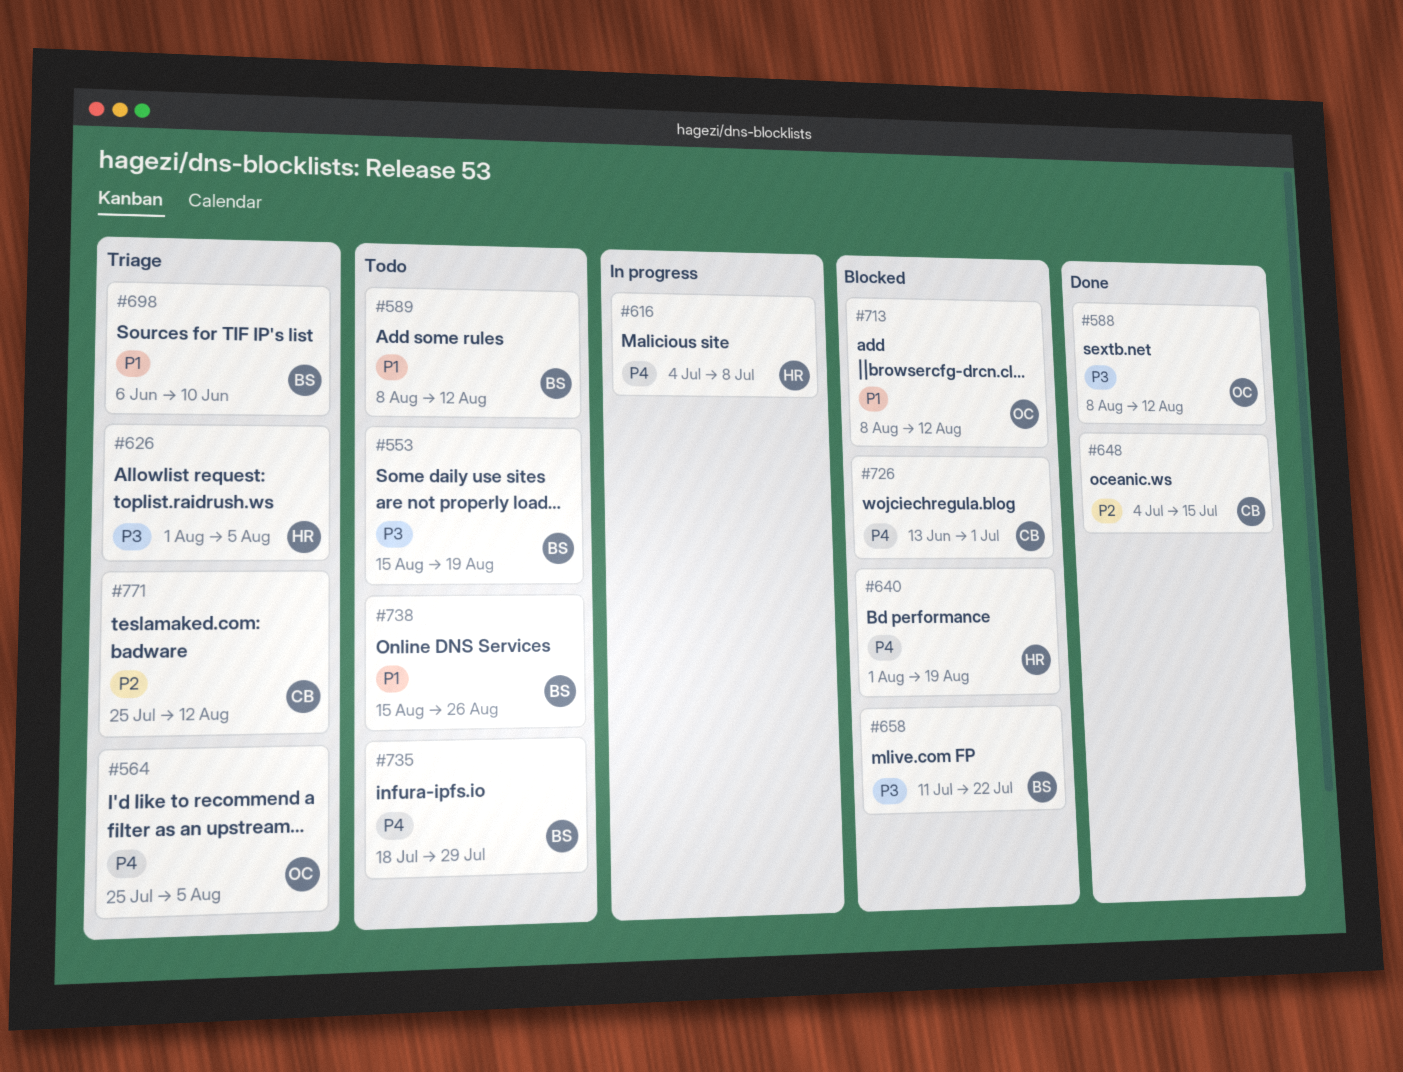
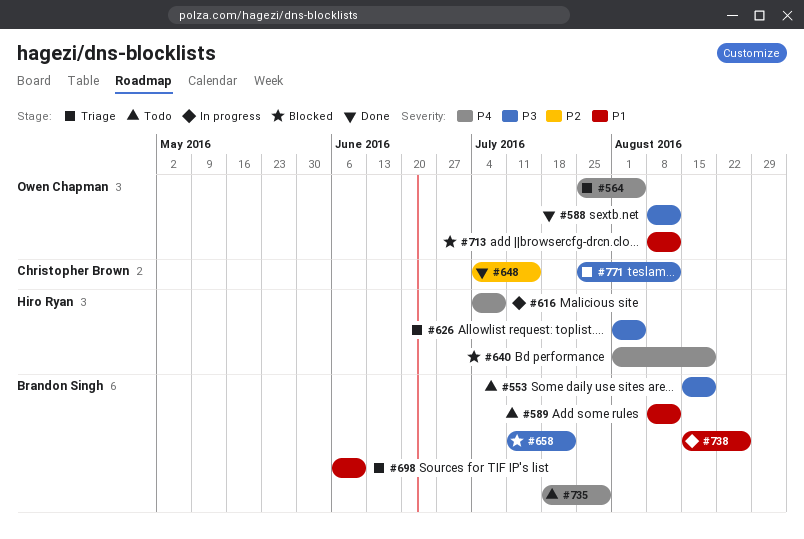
#726: present -> none
#738, status: Todo -> In progress
#771, priority: P2 -> P3

